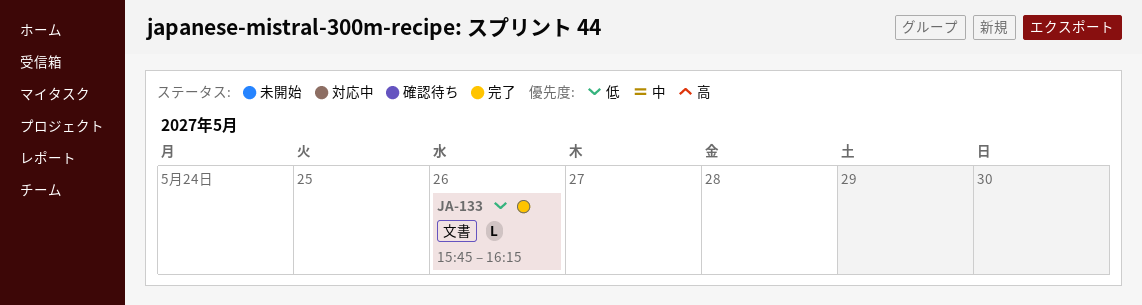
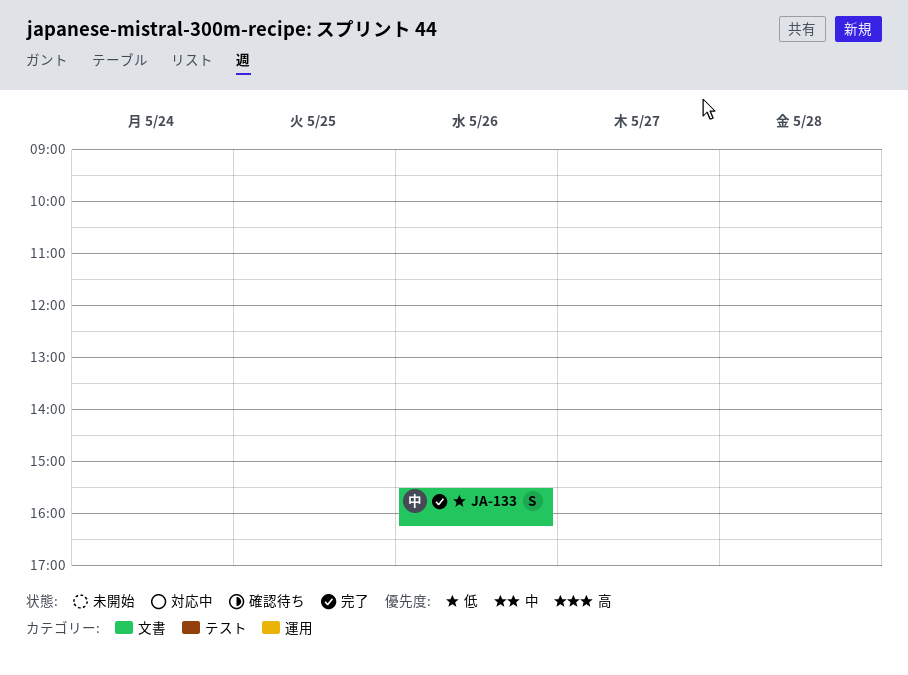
JA-133, estimate: L -> S
JA-133, begins: 15:45 -> 15:30

